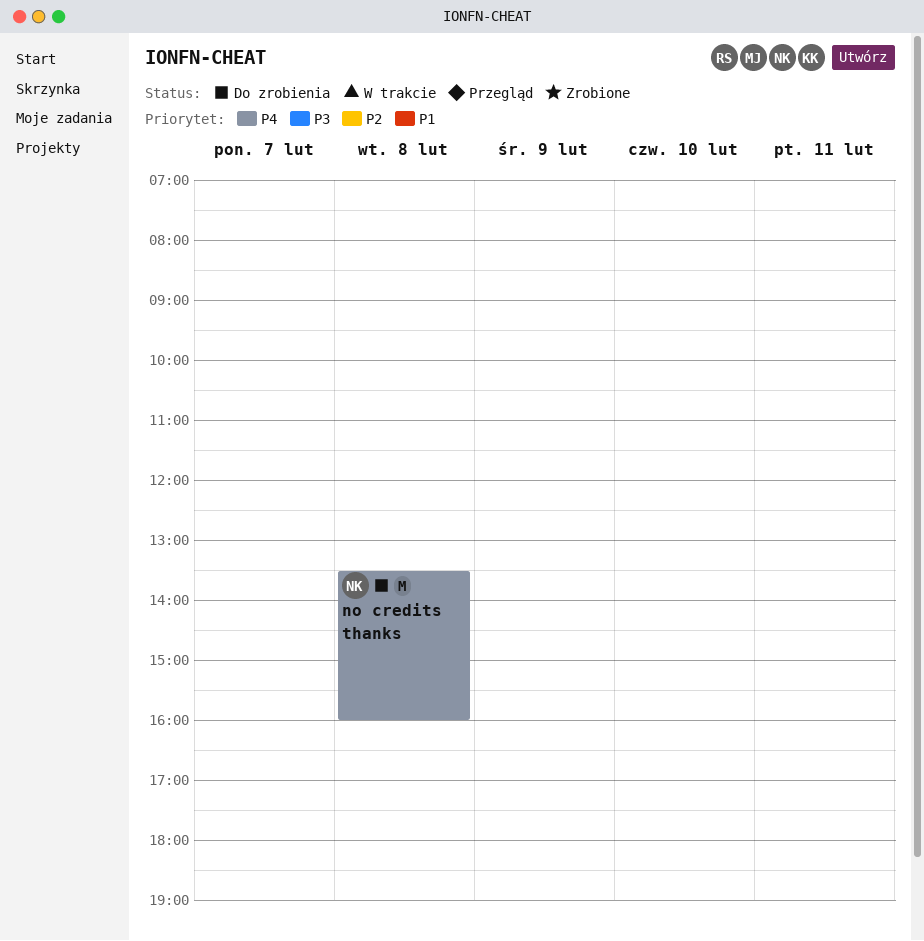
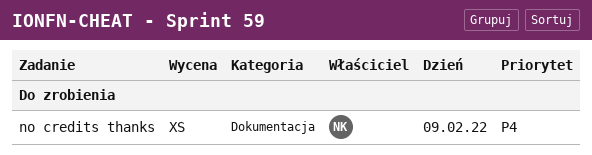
no credits thanks, estimate: M -> XS
no credits thanks, day: Feb 8 -> Feb 9

